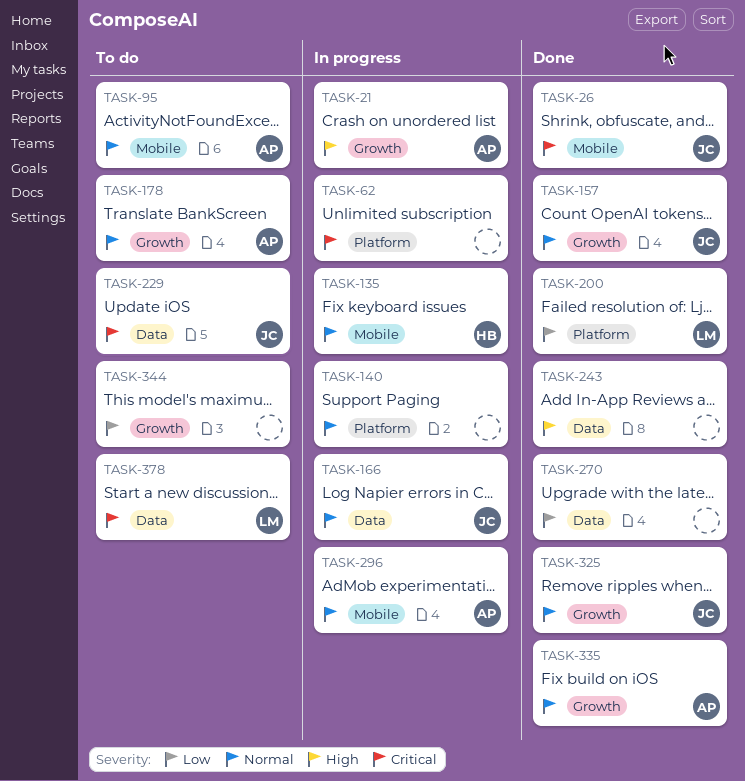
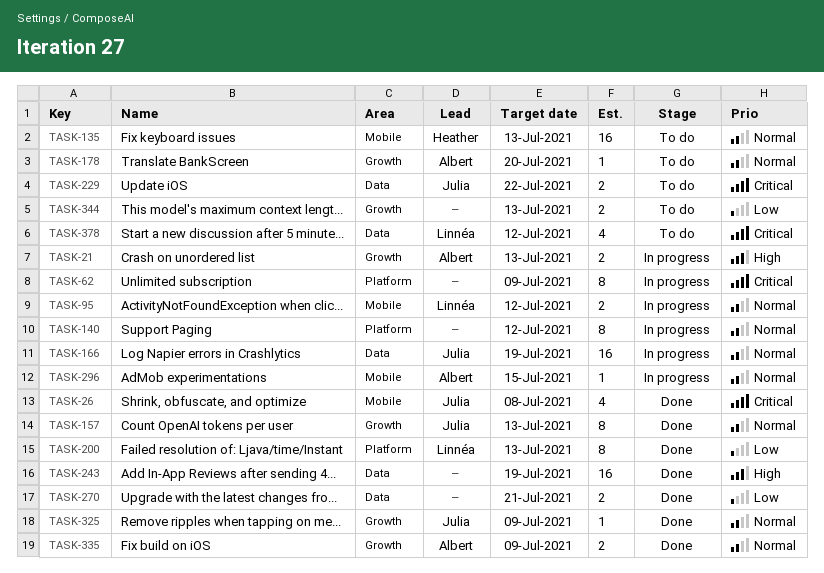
TASK-95, status: To do -> In progress
TASK-95, owner: Albert -> Linnéa
TASK-135, status: In progress -> To do

